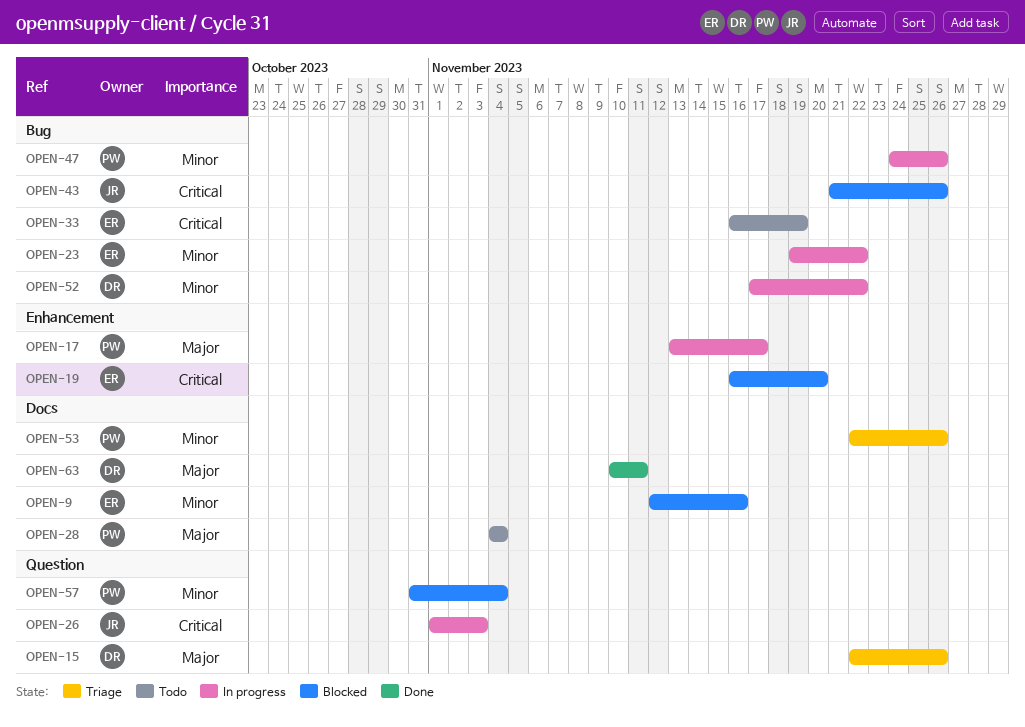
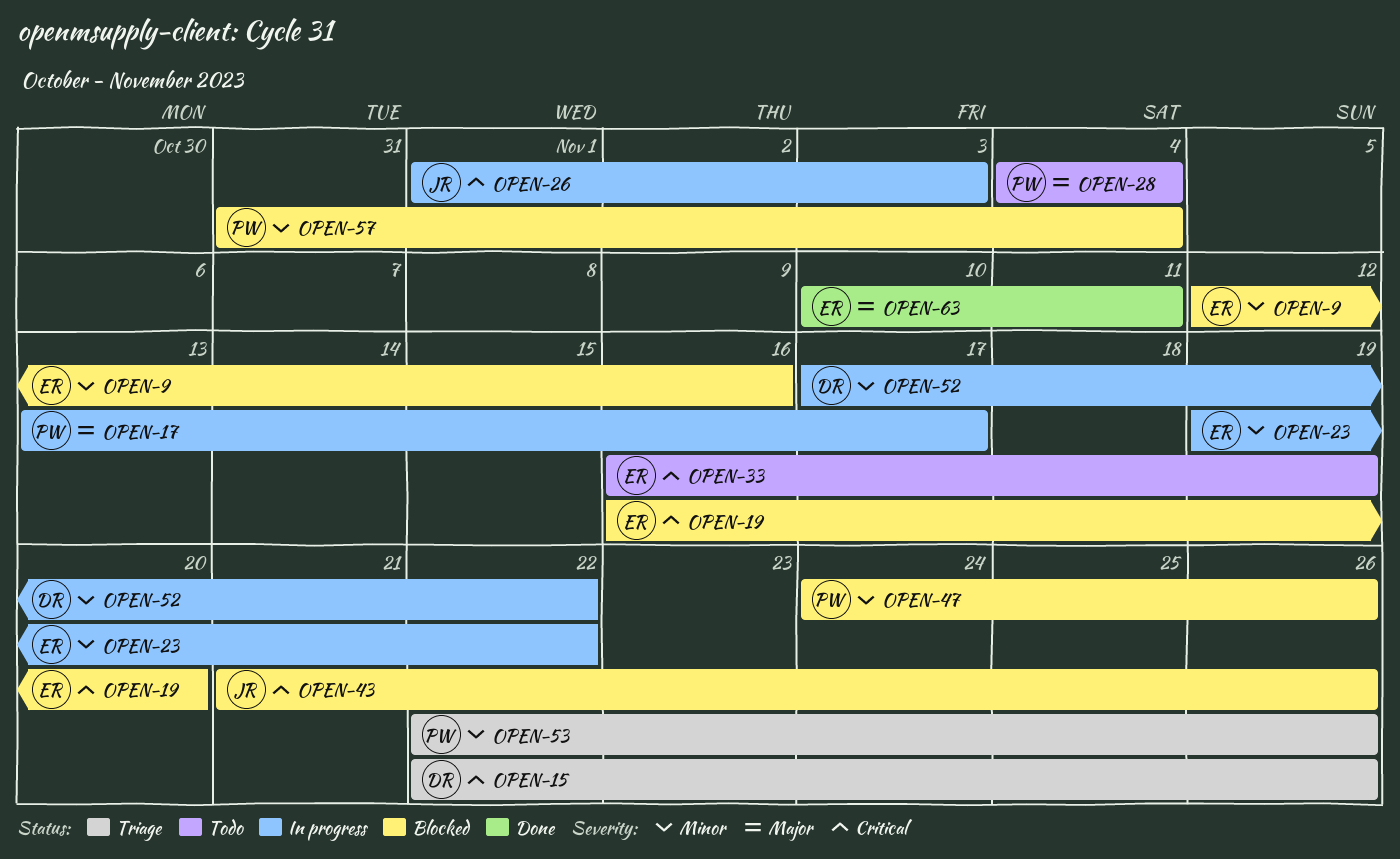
OPEN-15, priority: Major -> Critical
OPEN-47, status: In progress -> Blocked
OPEN-63, owner: DR -> ER

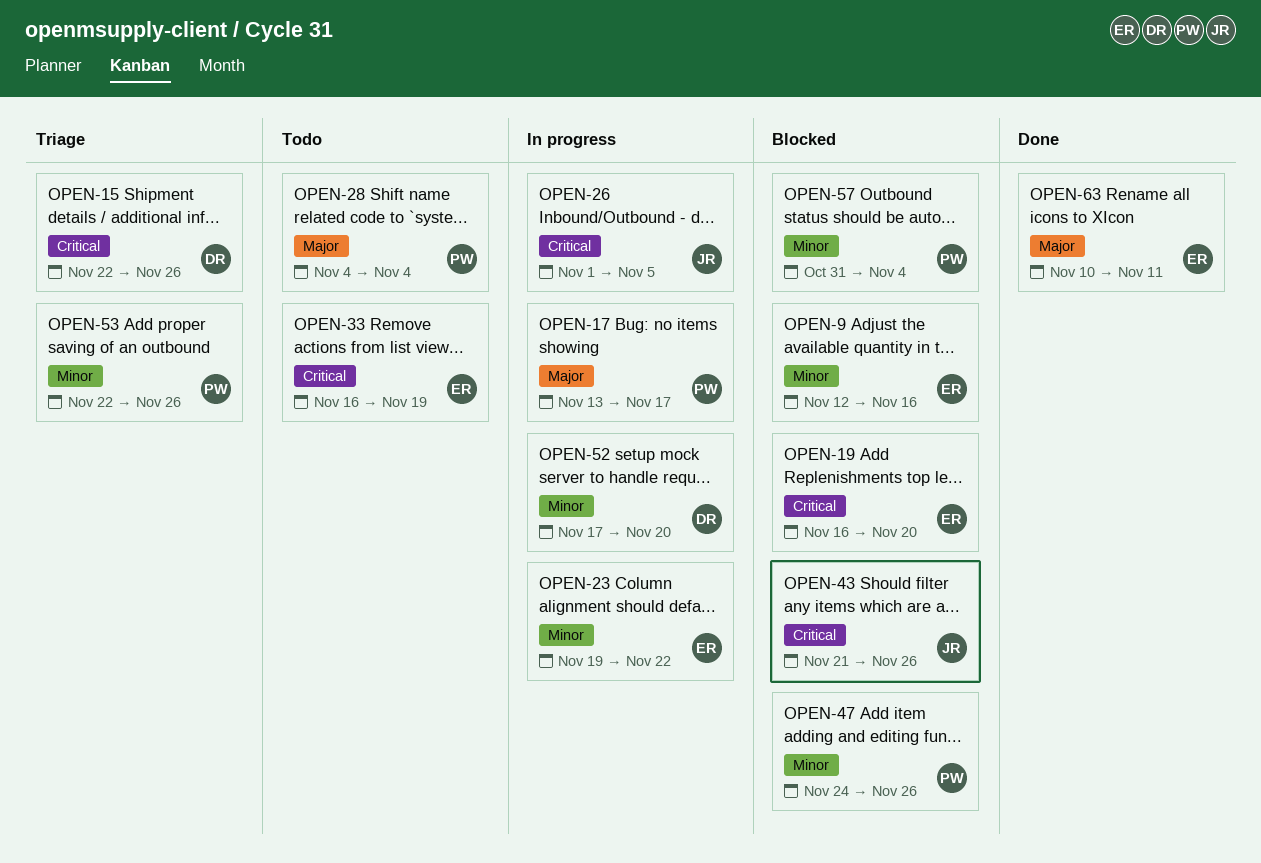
OPEN-26, due: Nov 3 -> Nov 5
OPEN-52, due: Nov 22 -> Nov 20

